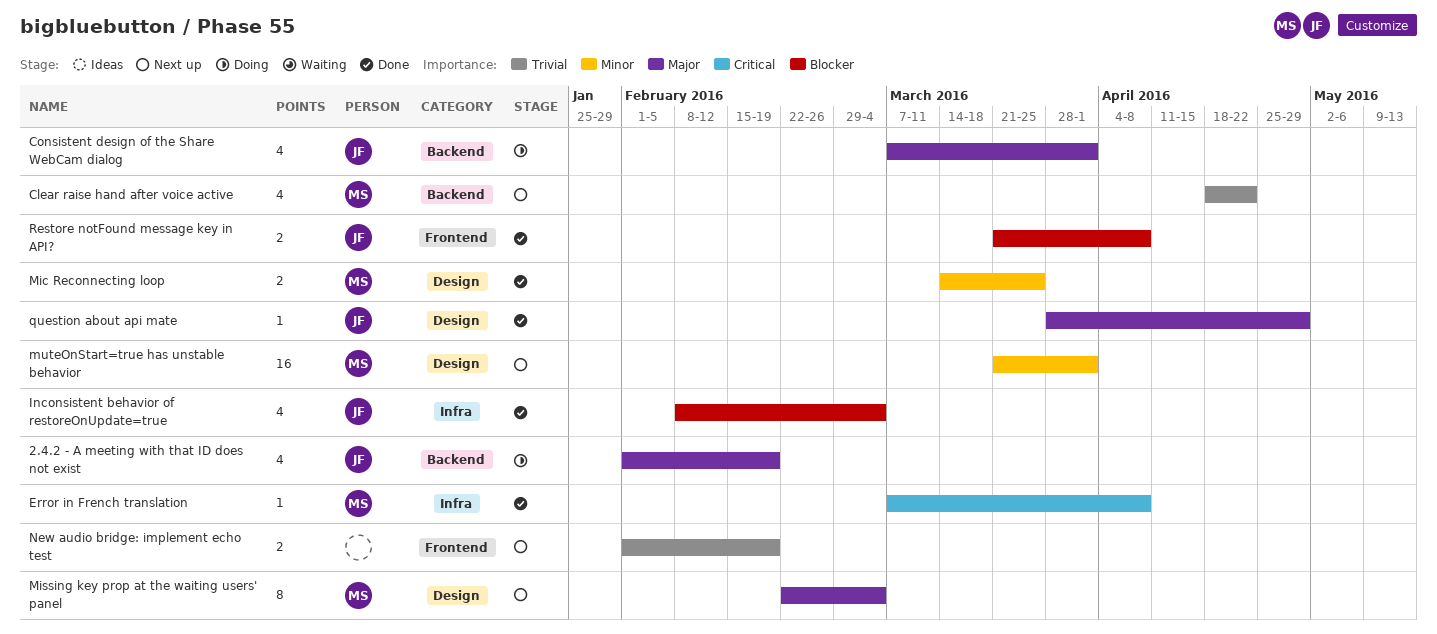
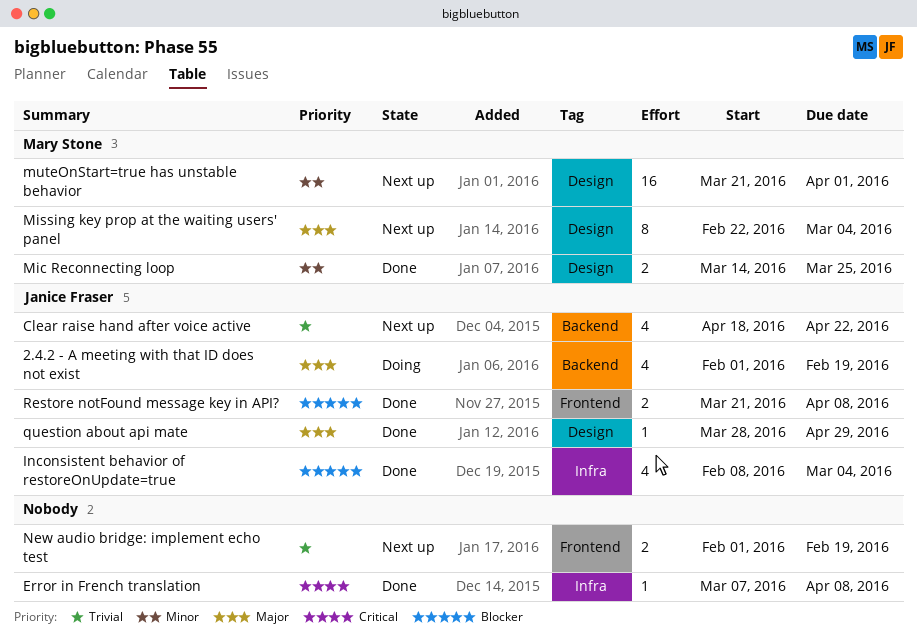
Clear raise hand after voice active, owner: Mary Stone -> Janice Fraser
Consistent design of the Share WebCam dialog: present -> none
Error in French translation, owner: Mary Stone -> none

